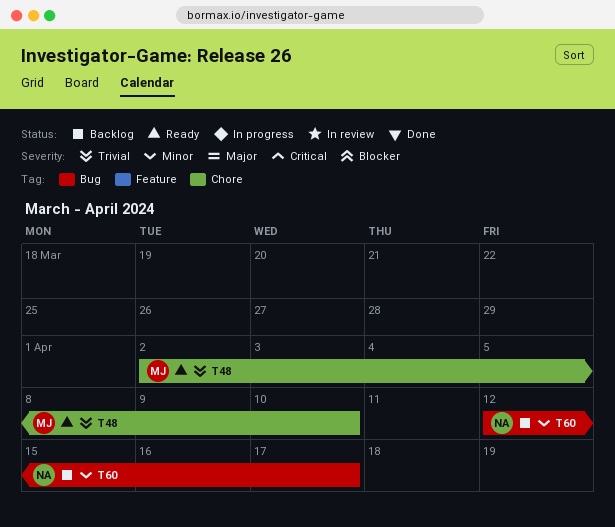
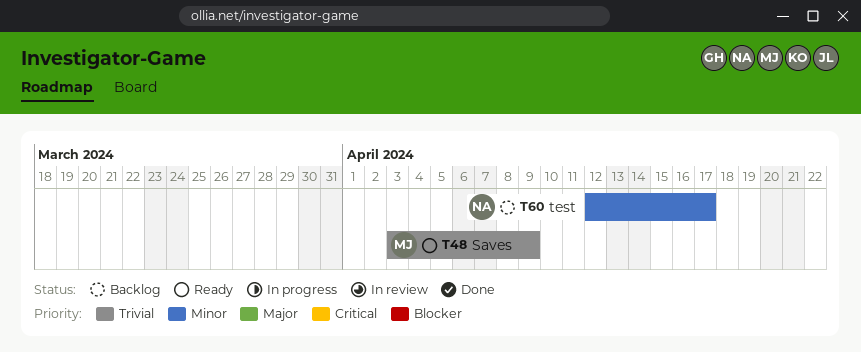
T48, start: Apr 2 -> Apr 3
T48, due: Apr 10 -> Apr 9

